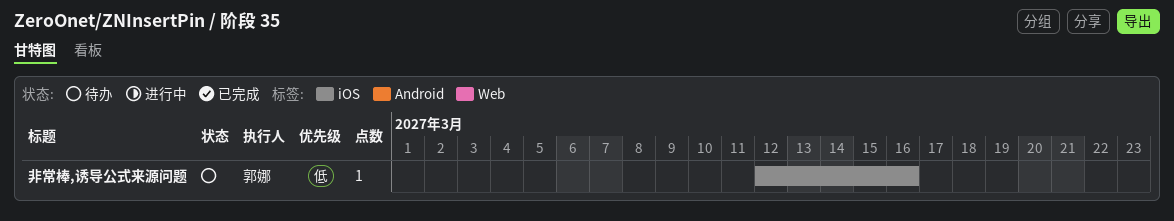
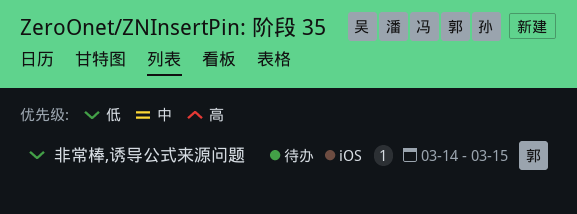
非常棒,诱导公式来源问题, start: Mar 12 -> Mar 14
非常棒,诱导公式来源问题, due: Mar 16 -> Mar 15

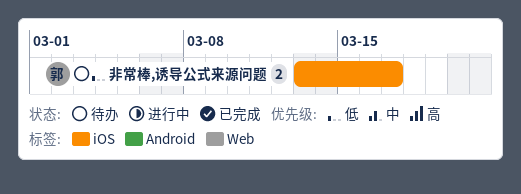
非常棒,诱导公式来源问题, estimate: 1 -> 2
非常棒,诱导公式来源问题, start: Mar 14 -> Mar 13
非常棒,诱导公式来源问题, due: Mar 15 -> Mar 17

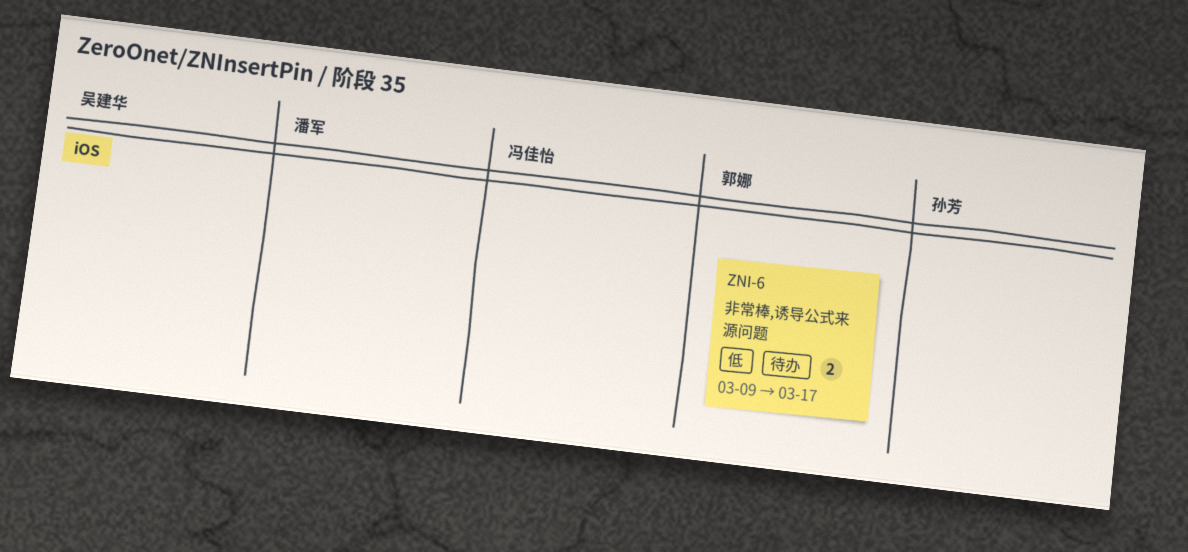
非常棒,诱导公式来源问题, start: Mar 13 -> Mar 9

